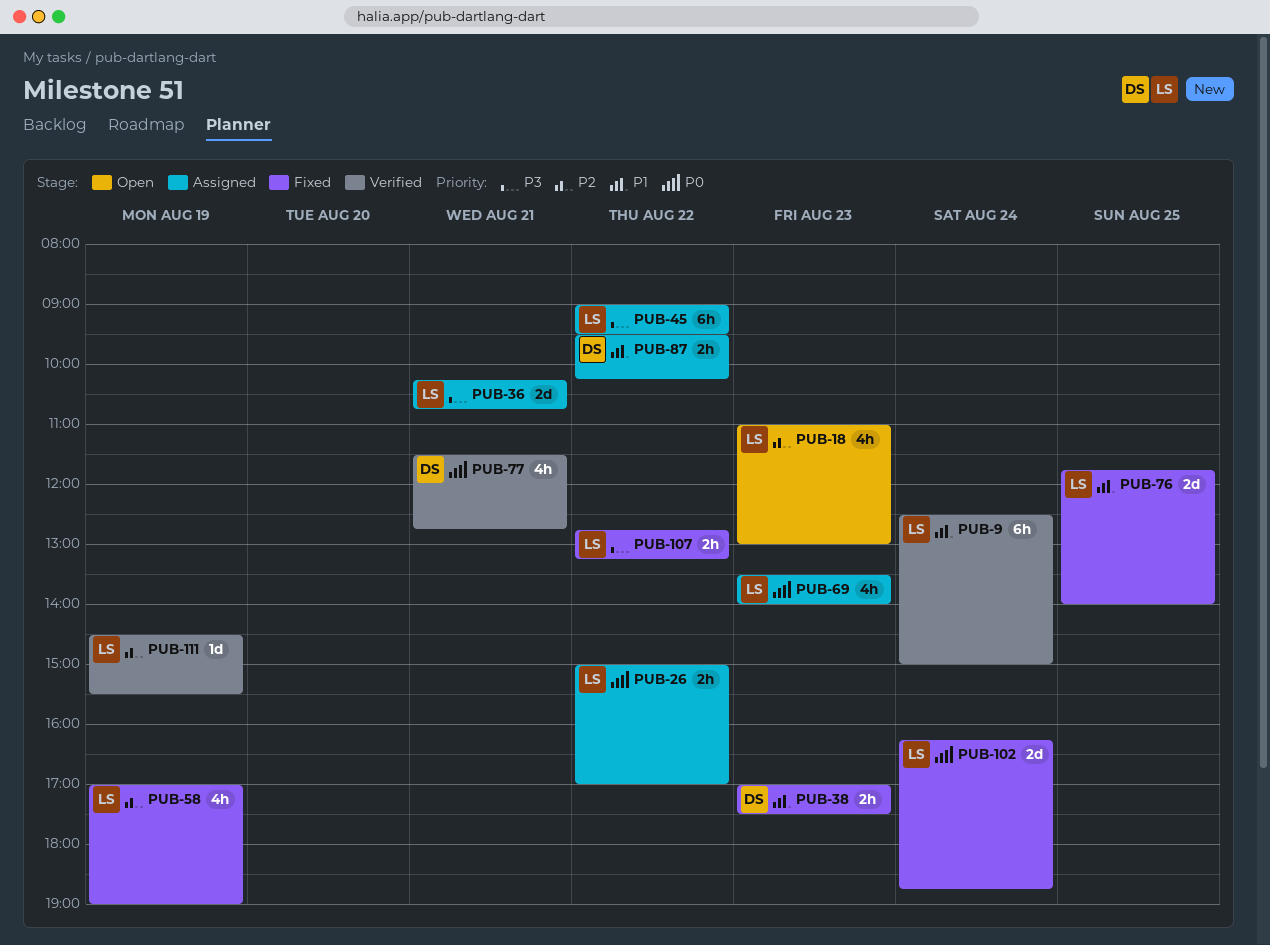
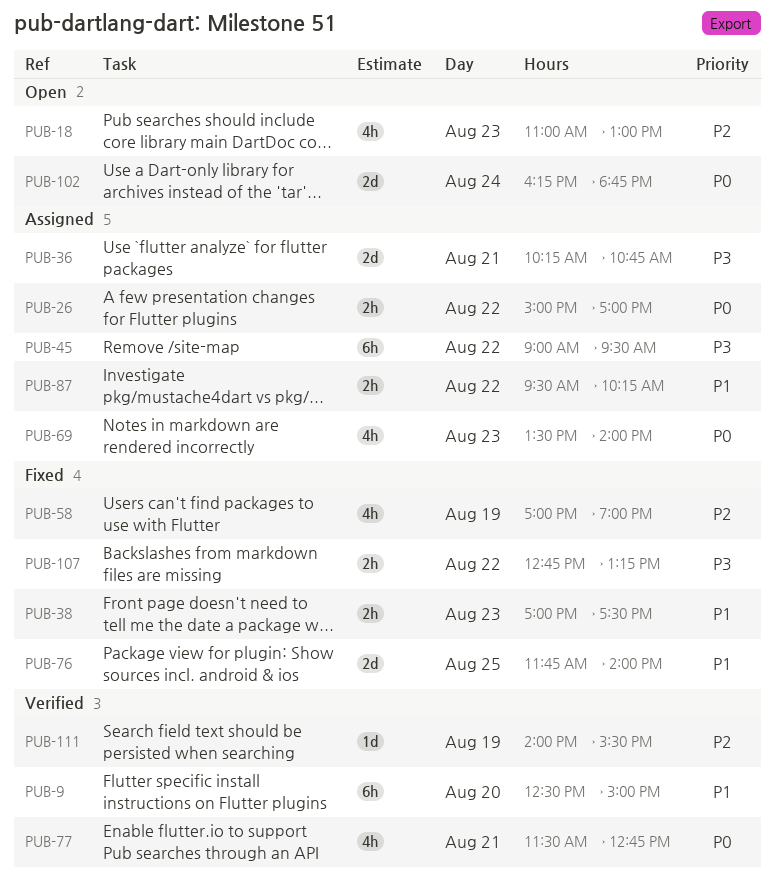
PUB-9, day: Aug 24 -> Aug 20
PUB-102, status: Fixed -> Open
PUB-111, begins: 14:30 -> 14:00

